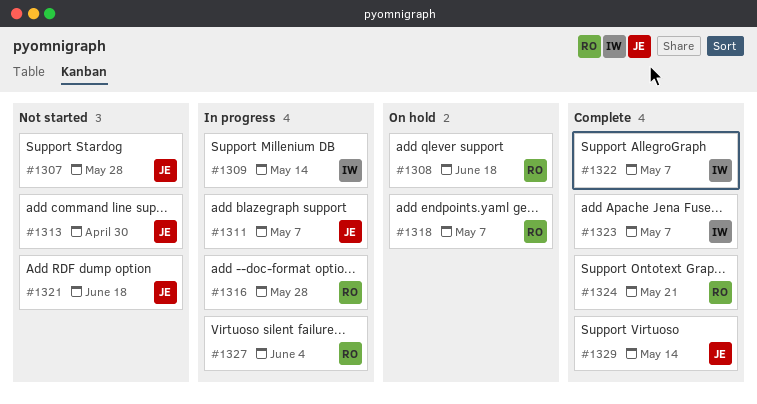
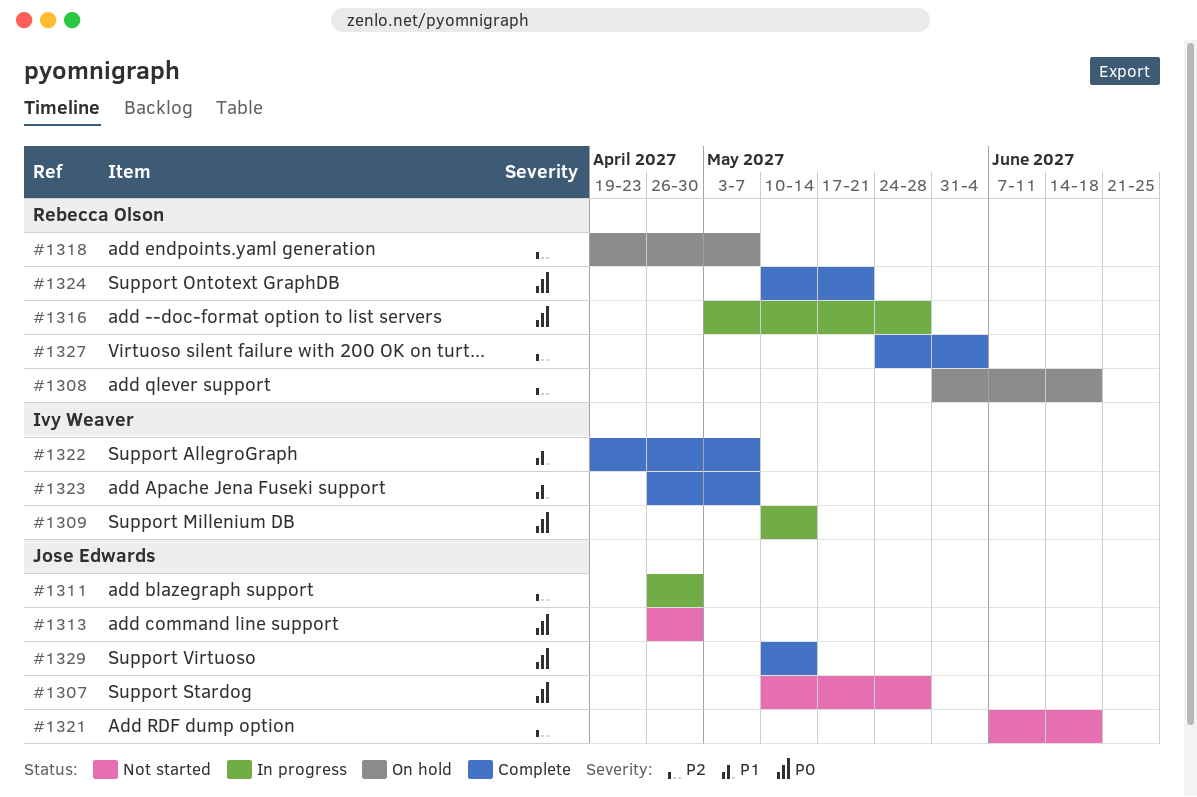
#1311, due: May 7 -> Apr 30
#1327, status: In progress -> Complete

